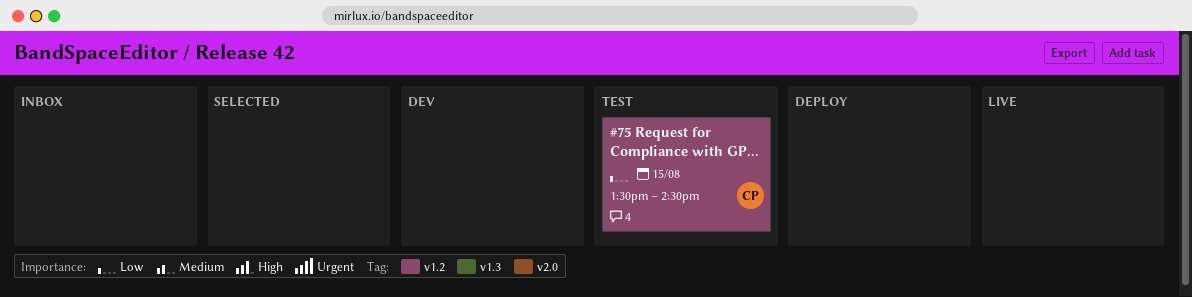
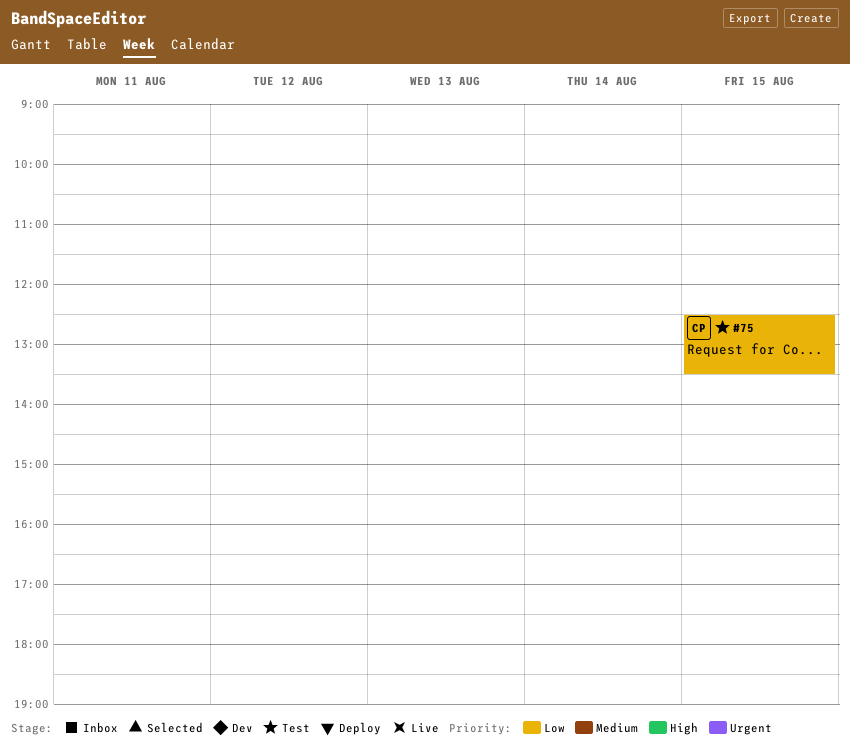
#75, begins: 13:30 -> 12:30
#75, ends: 14:30 -> 13:30

